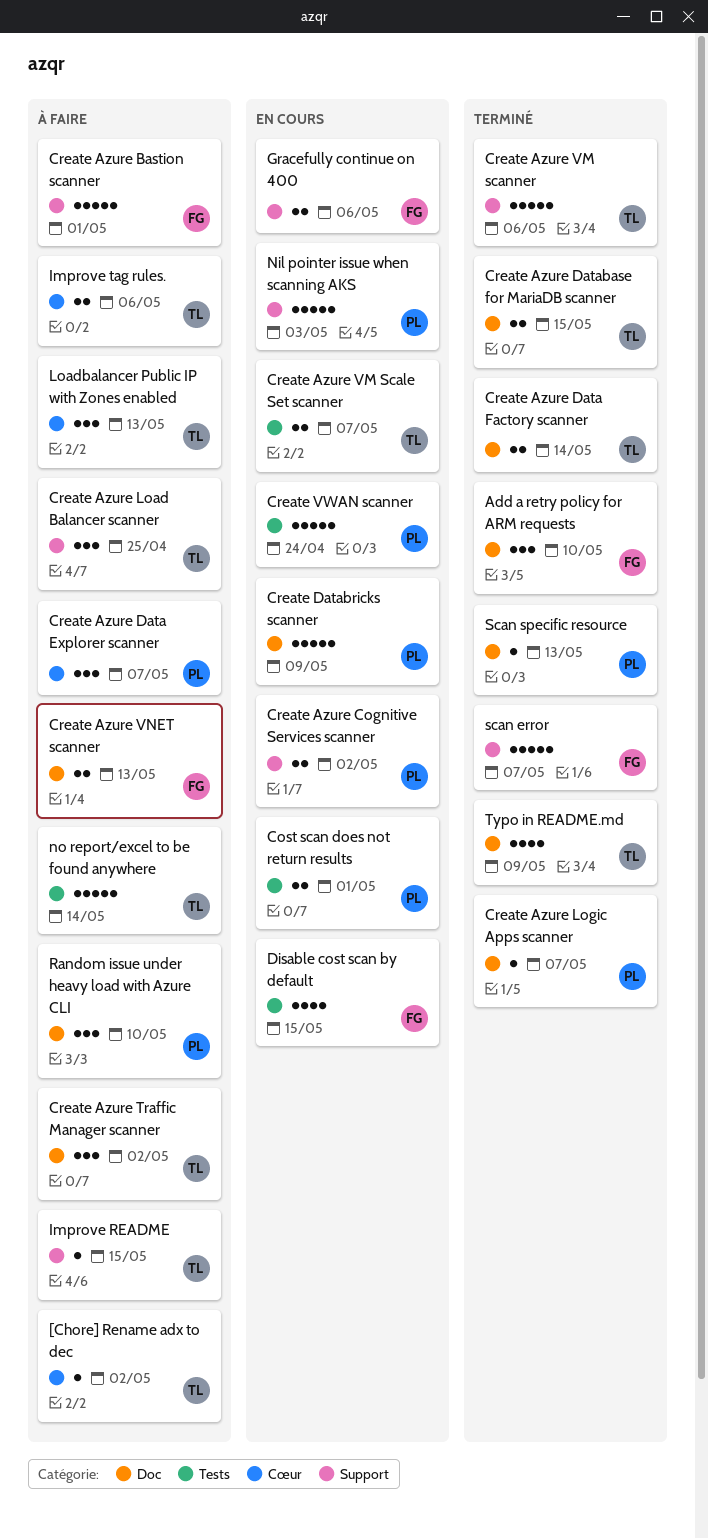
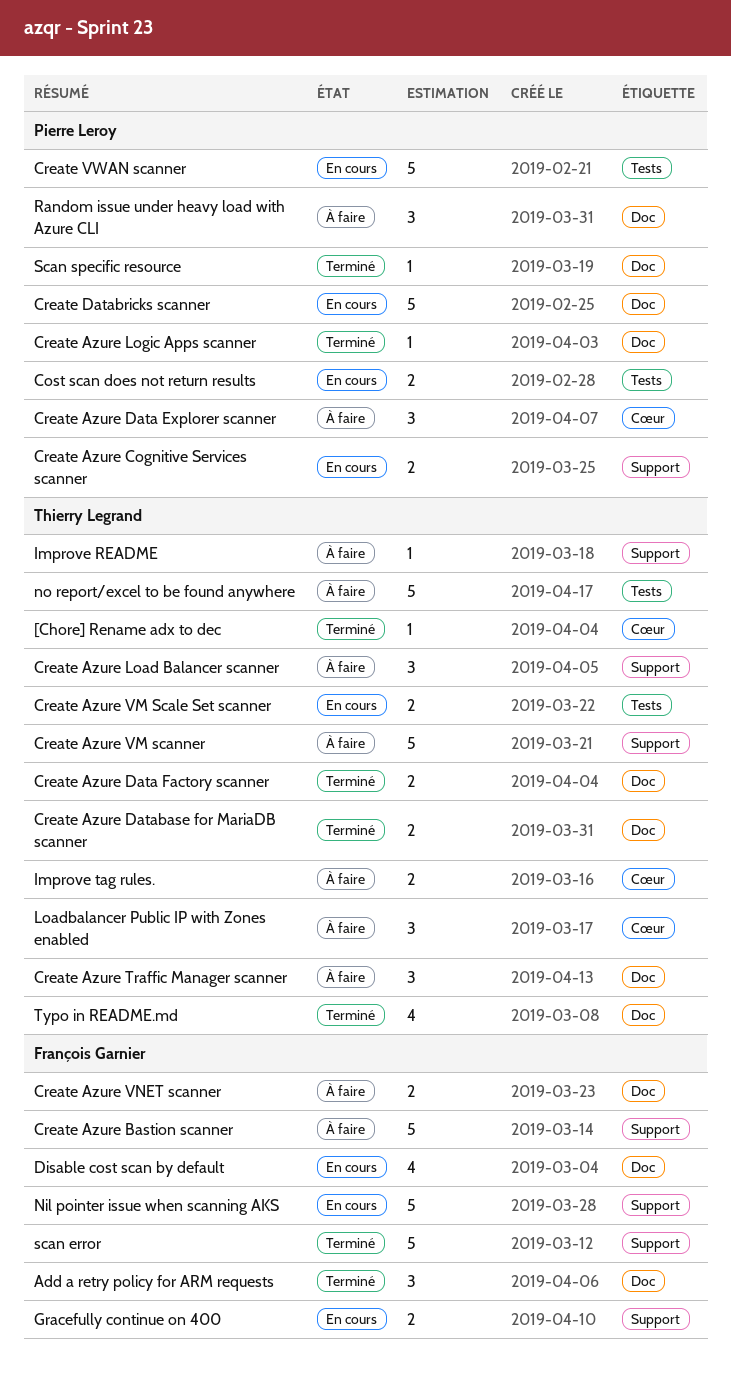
[Chore] Rename adx to dec, status: À faire -> Terminé
Create Azure VM scanner, status: Terminé -> À faire
Disable cost scan by default, label: Tests -> Doc
Nil pointer issue when scanning AKS, owner: Pierre Leroy -> François Garnier

